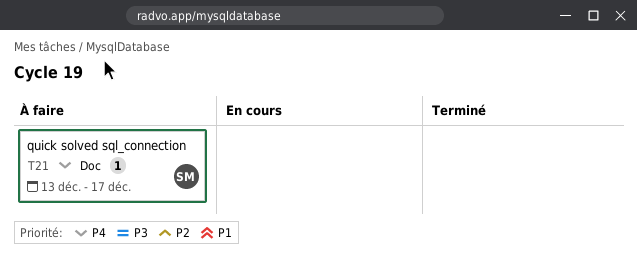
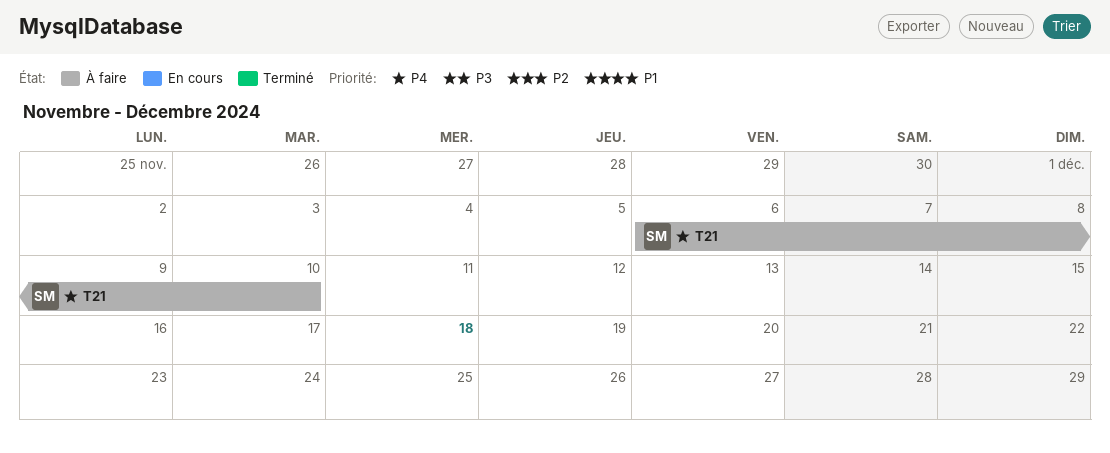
T21, start: Dec 13 -> Dec 6
T21, due: Dec 17 -> Dec 10

